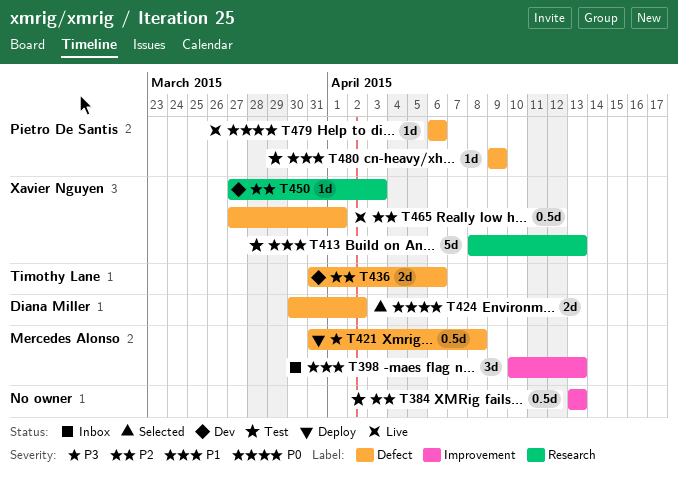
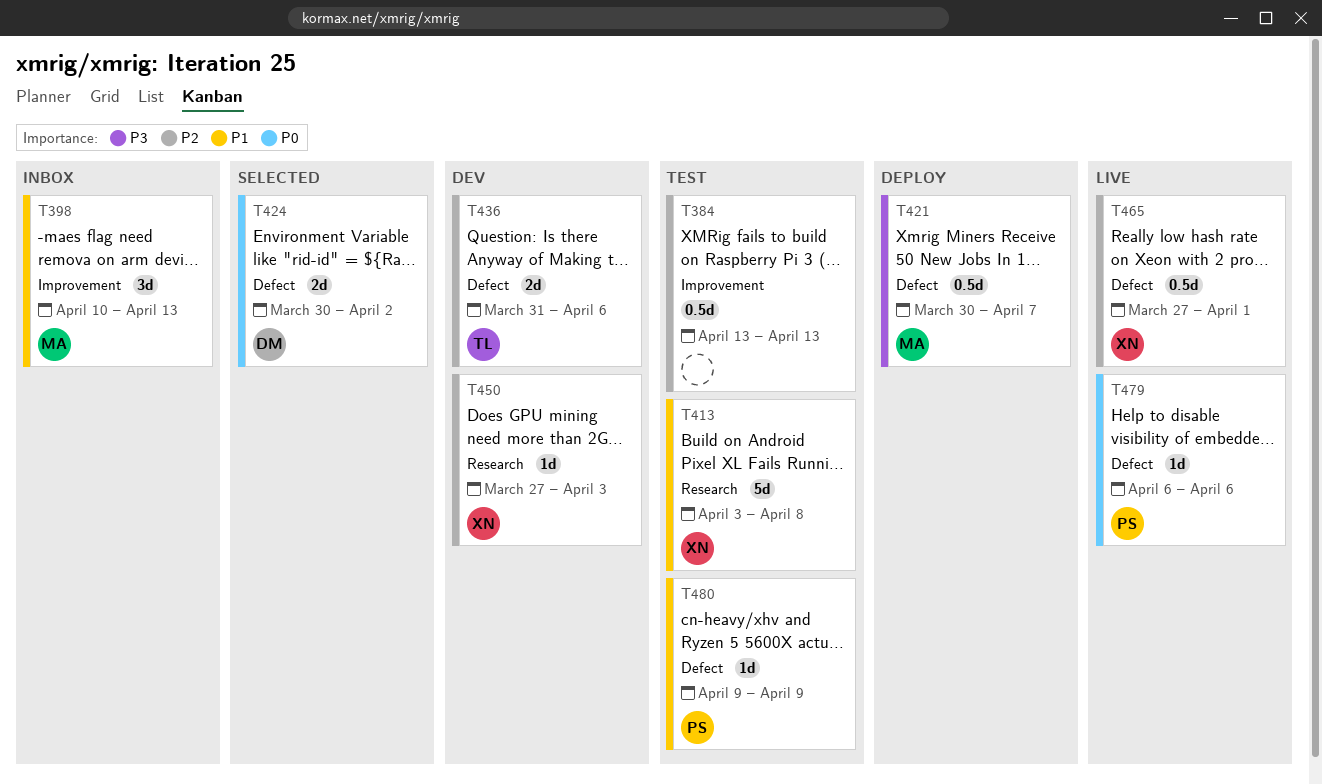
T413, start: Apr 8 -> Apr 3
T413, due: Apr 13 -> Apr 8
T421, start: Mar 31 -> Mar 30
T421, due: Apr 8 -> Apr 7

